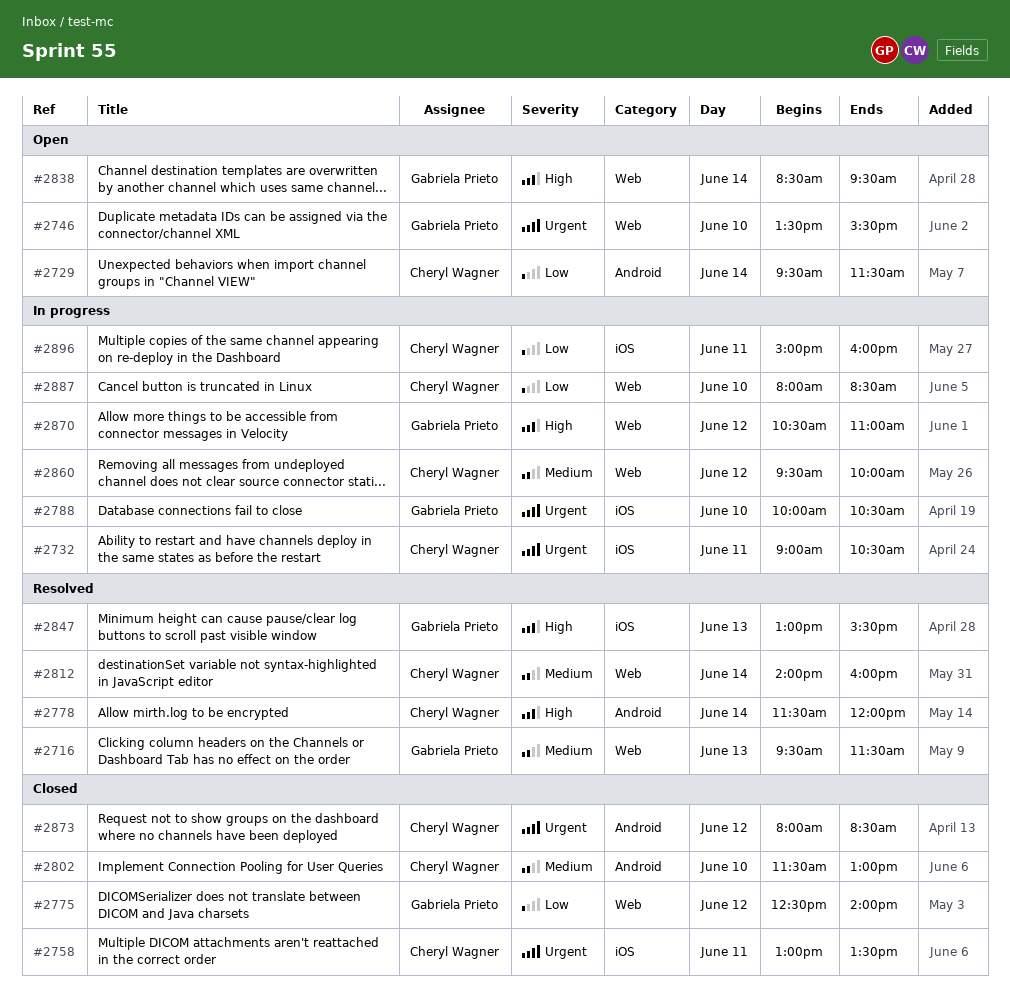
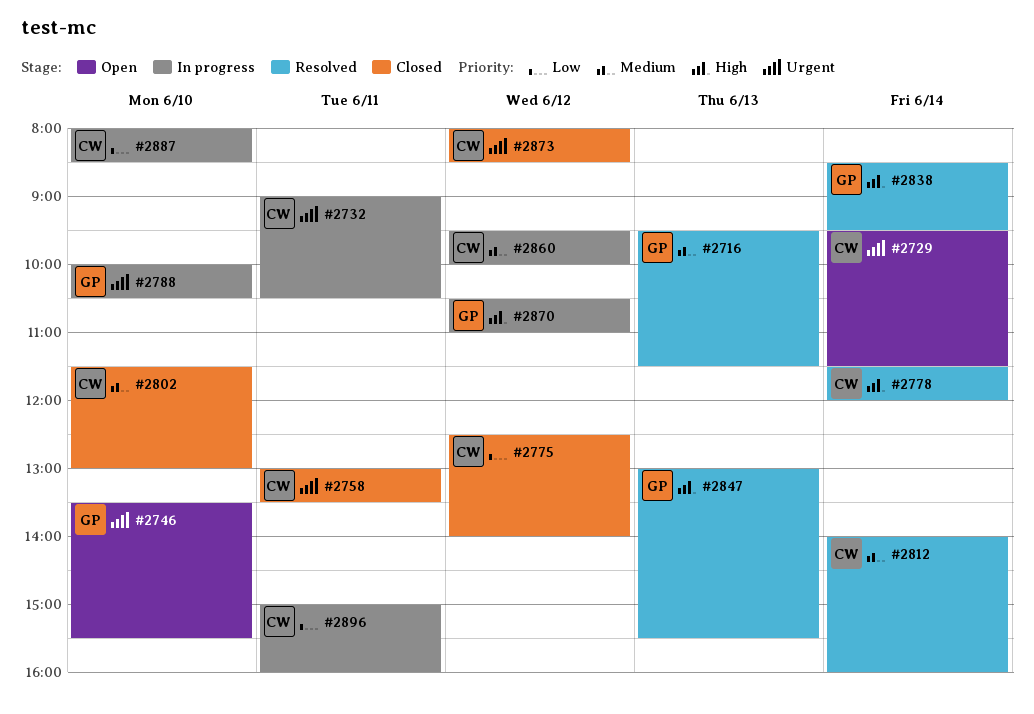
#2729, priority: Low -> Urgent
#2775, owner: Gabriela Prieto -> Cheryl Wagner
#2838, status: Open -> Resolved

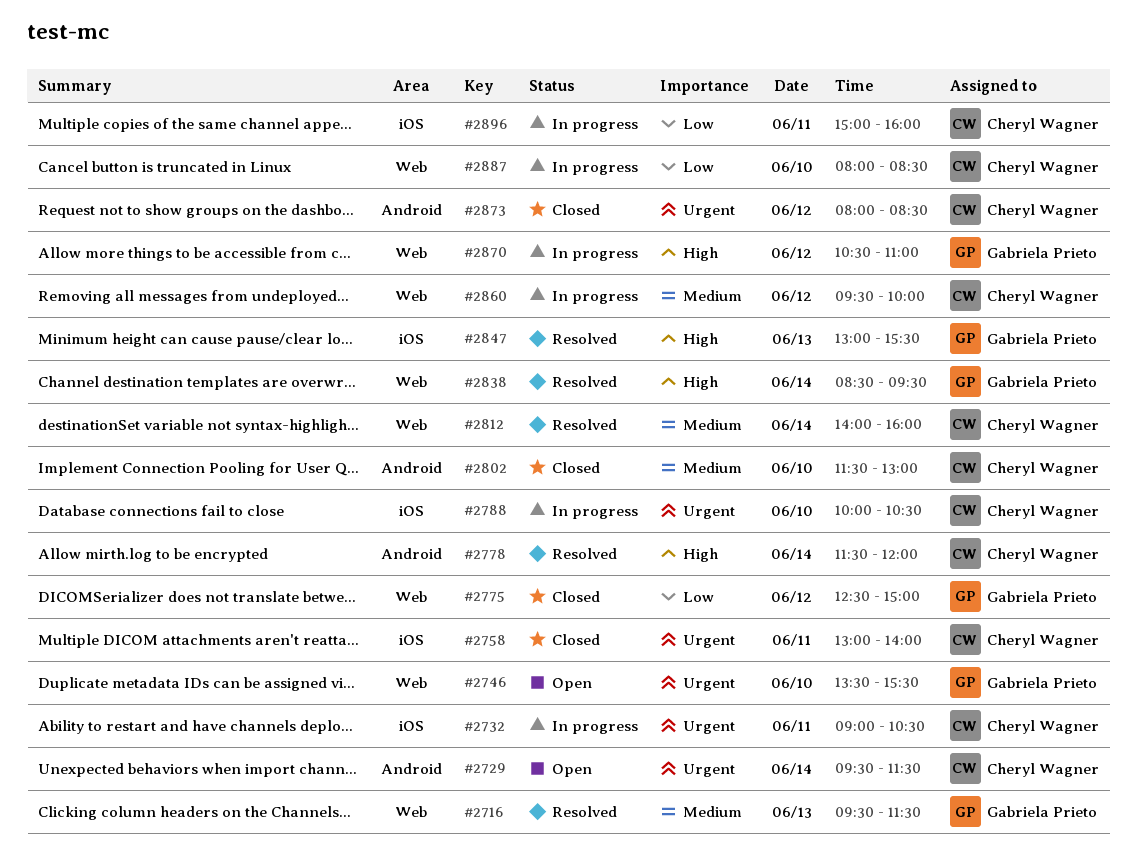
#2758, ends: 13:30 -> 14:00
#2775, owner: Cheryl Wagner -> Gabriela Prieto
#2775, ends: 14:00 -> 15:00
#2788, owner: Gabriela Prieto -> Cheryl Wagner

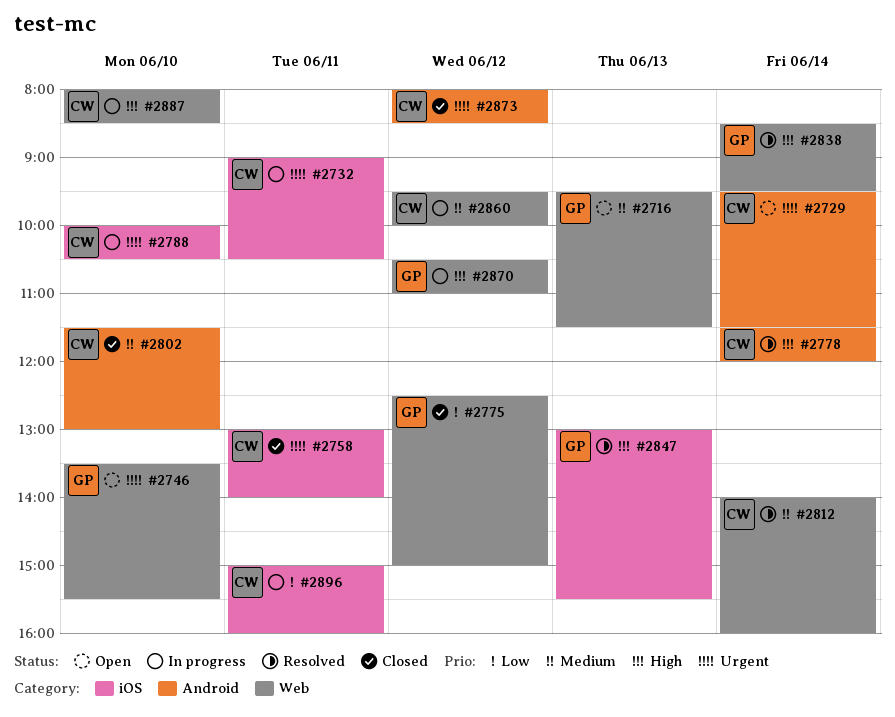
#2716, status: Resolved -> Open
#2887, priority: Low -> High

